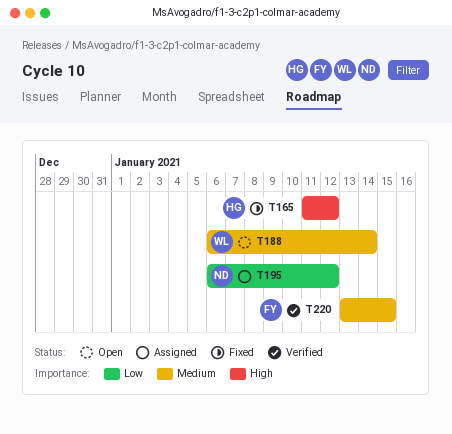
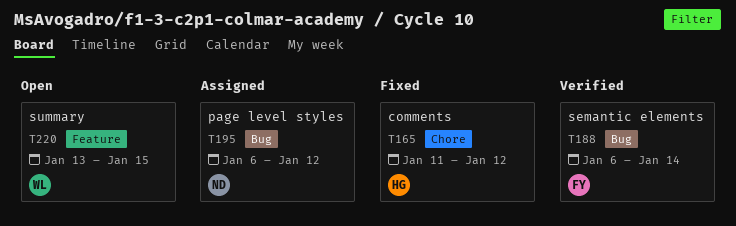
T188, status: Open -> Verified
T188, owner: WL -> FY
T220, status: Verified -> Open
T220, owner: FY -> WL

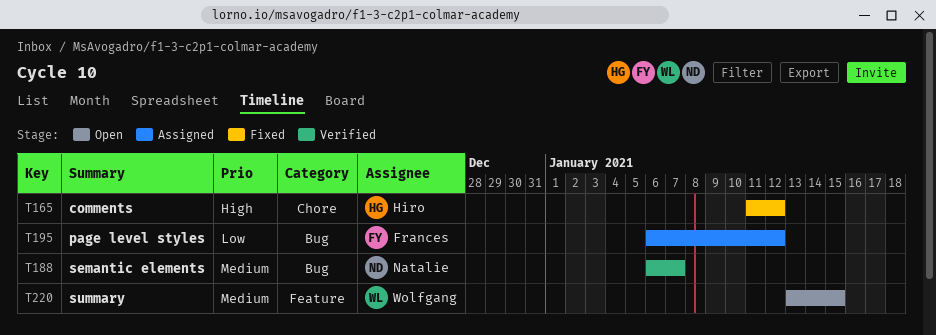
T188, owner: Frances -> Natalie
T188, due: Jan 14 -> Jan 7
T195, owner: Natalie -> Frances

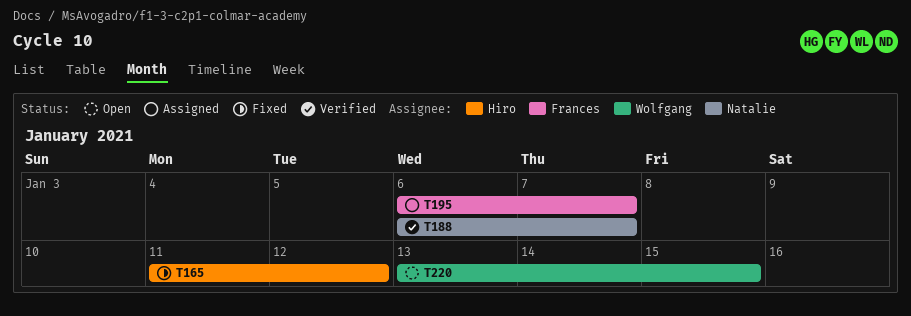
T195, due: Jan 12 -> Jan 7

